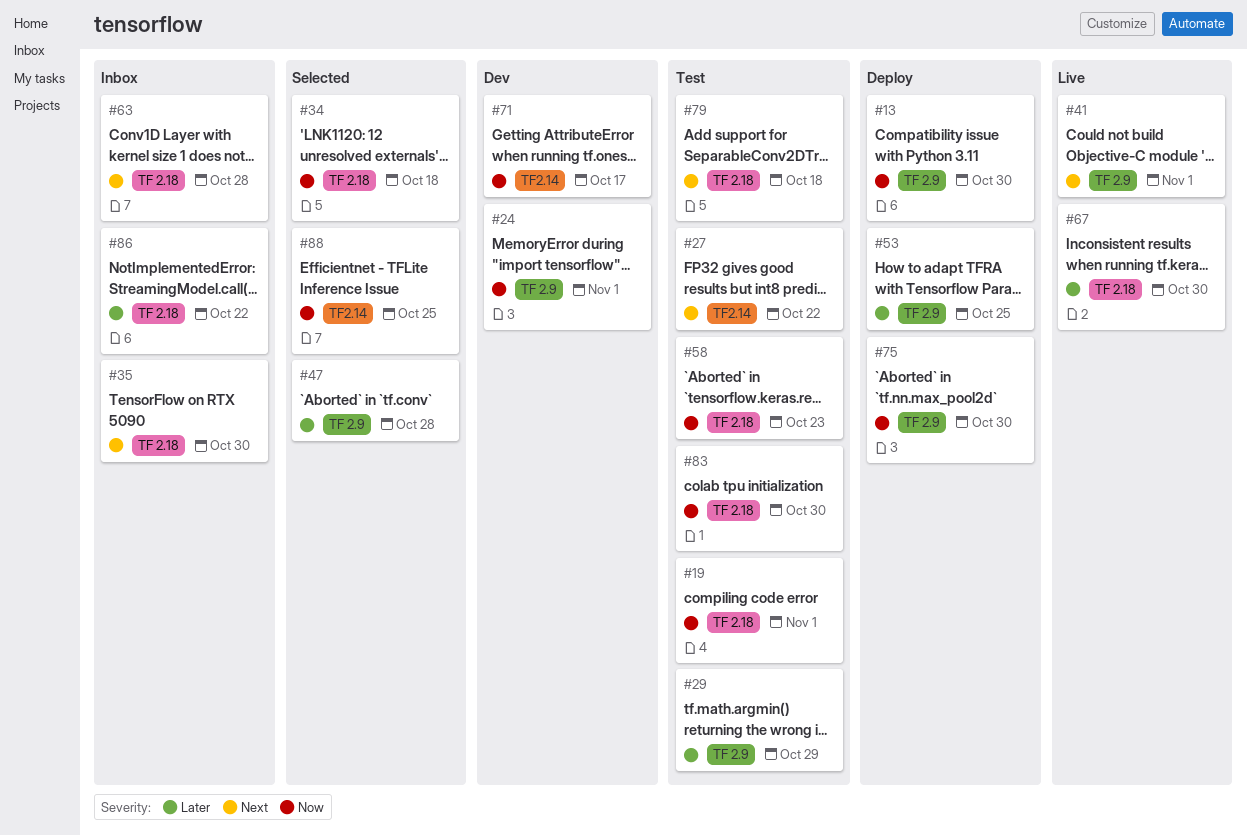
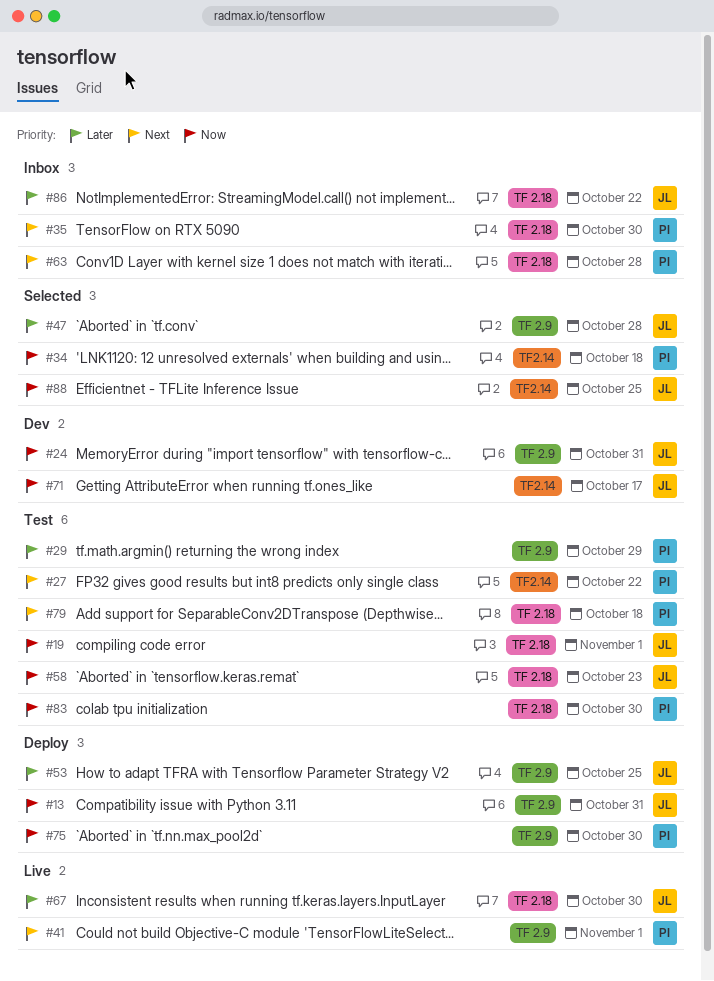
#13, due: Oct 30 -> Oct 31
#24, due: Nov 1 -> Oct 31
#34, label: TF 2.18 -> TF2.14

